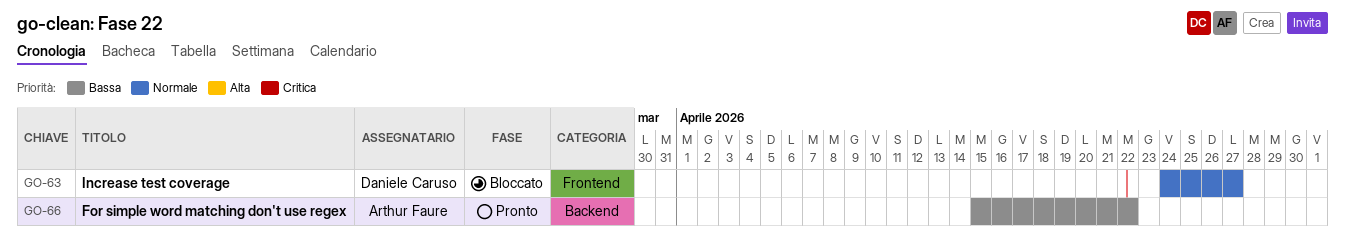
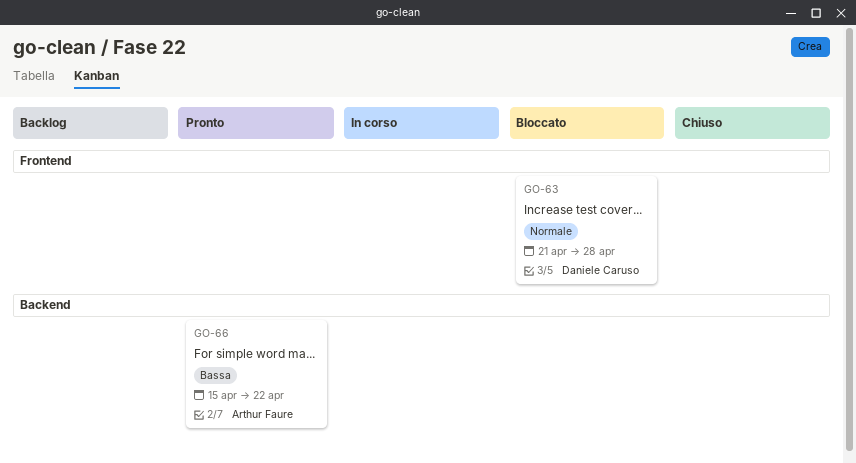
GO-63, start: Apr 24 -> Apr 21
GO-63, due: Apr 27 -> Apr 28

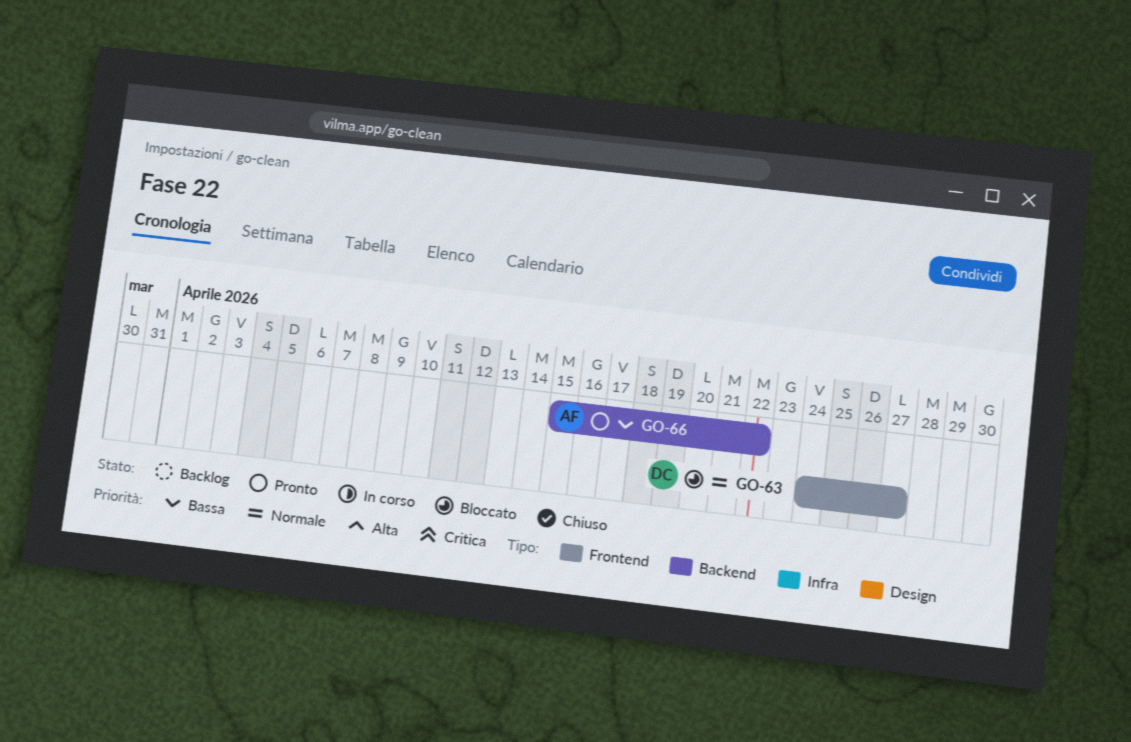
GO-63, start: Apr 21 -> Apr 24
GO-63, due: Apr 28 -> Apr 27

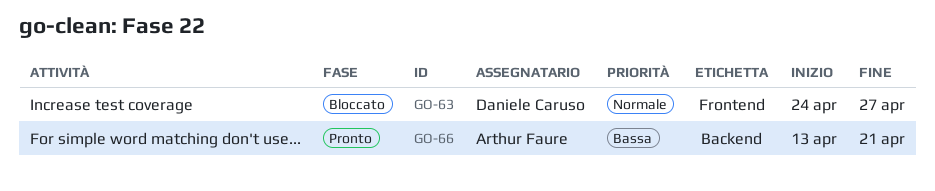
GO-66, start: Apr 15 -> Apr 13
GO-66, due: Apr 22 -> Apr 21

